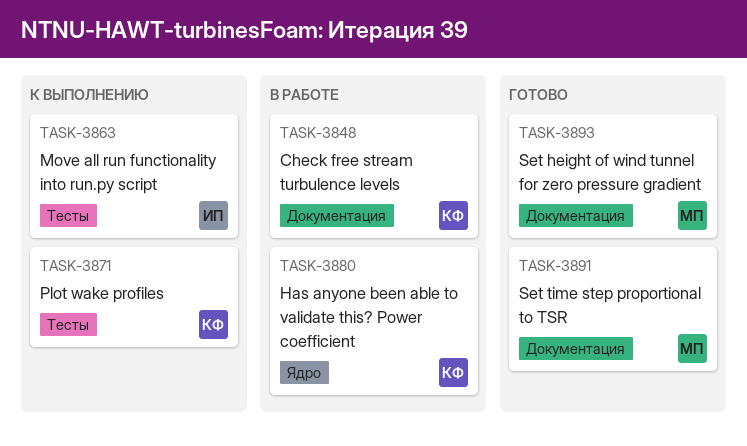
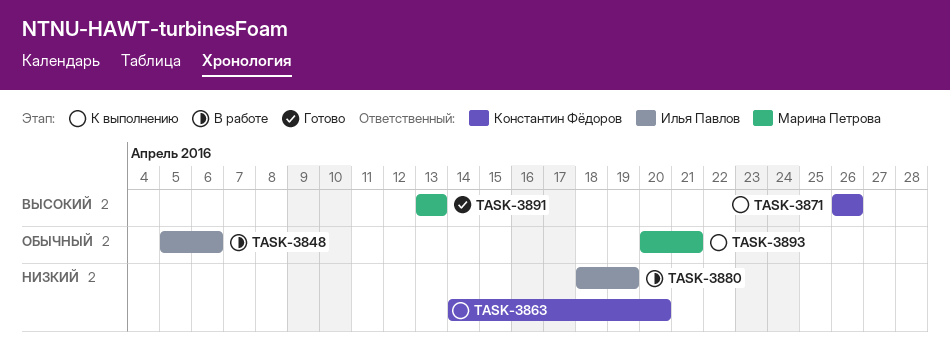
TASK-3848, owner: Константин Фёдоров -> Илья Павлов
TASK-3863, owner: Илья Павлов -> Константин Фёдоров
TASK-3880, owner: Константин Фёдоров -> Илья Павлов
TASK-3893, status: Готово -> К выполнению

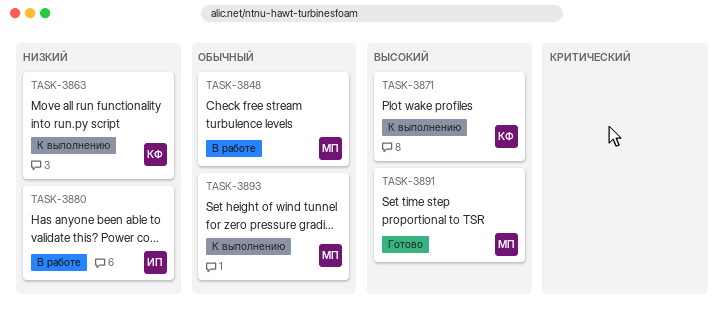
TASK-3848, owner: Илья Павлов -> Марина Петрова

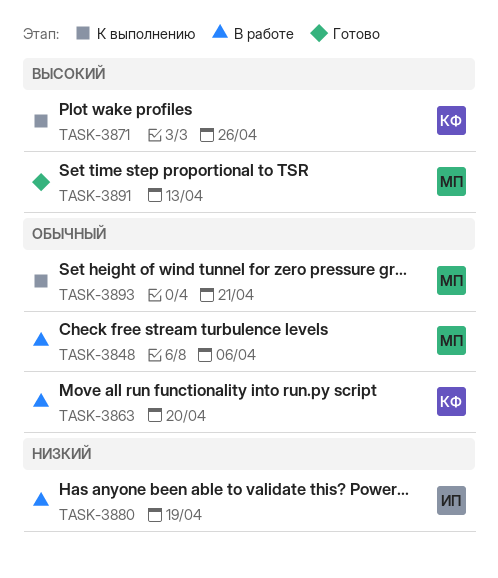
TASK-3863, status: К выполнению -> В работе
TASK-3863, priority: Низкий -> Обычный

